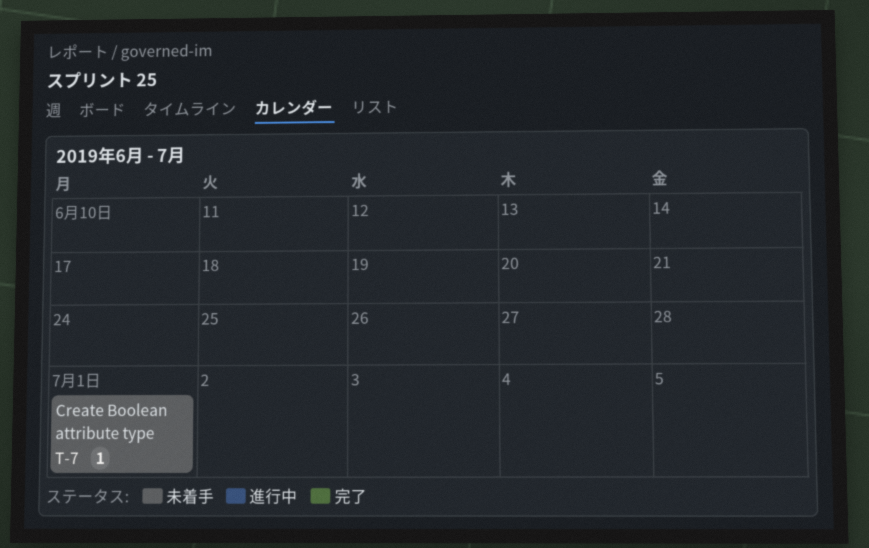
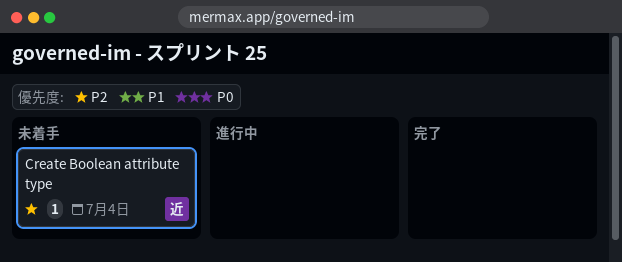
Create Boolean attribute type, due: Jul 1 -> Jul 4

